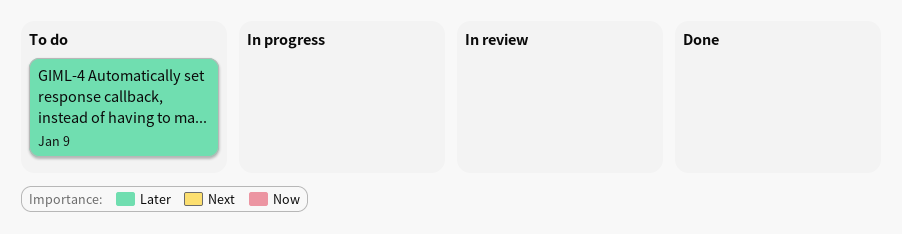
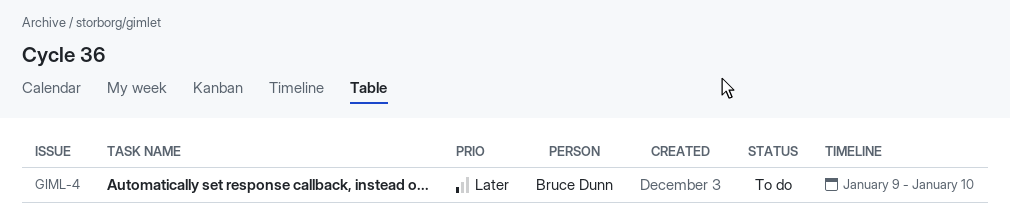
GIML-4, due: Jan 9 -> Jan 10

